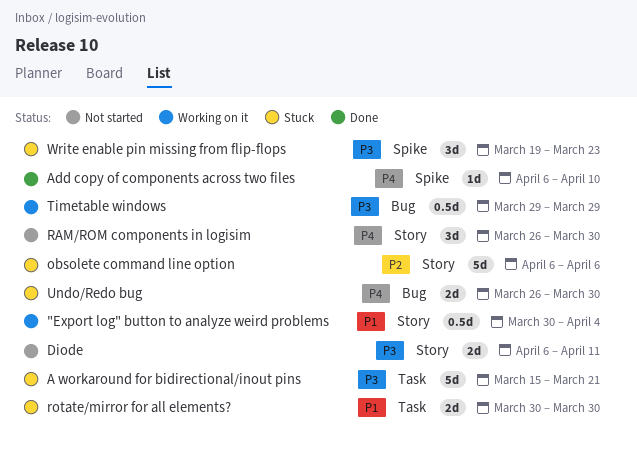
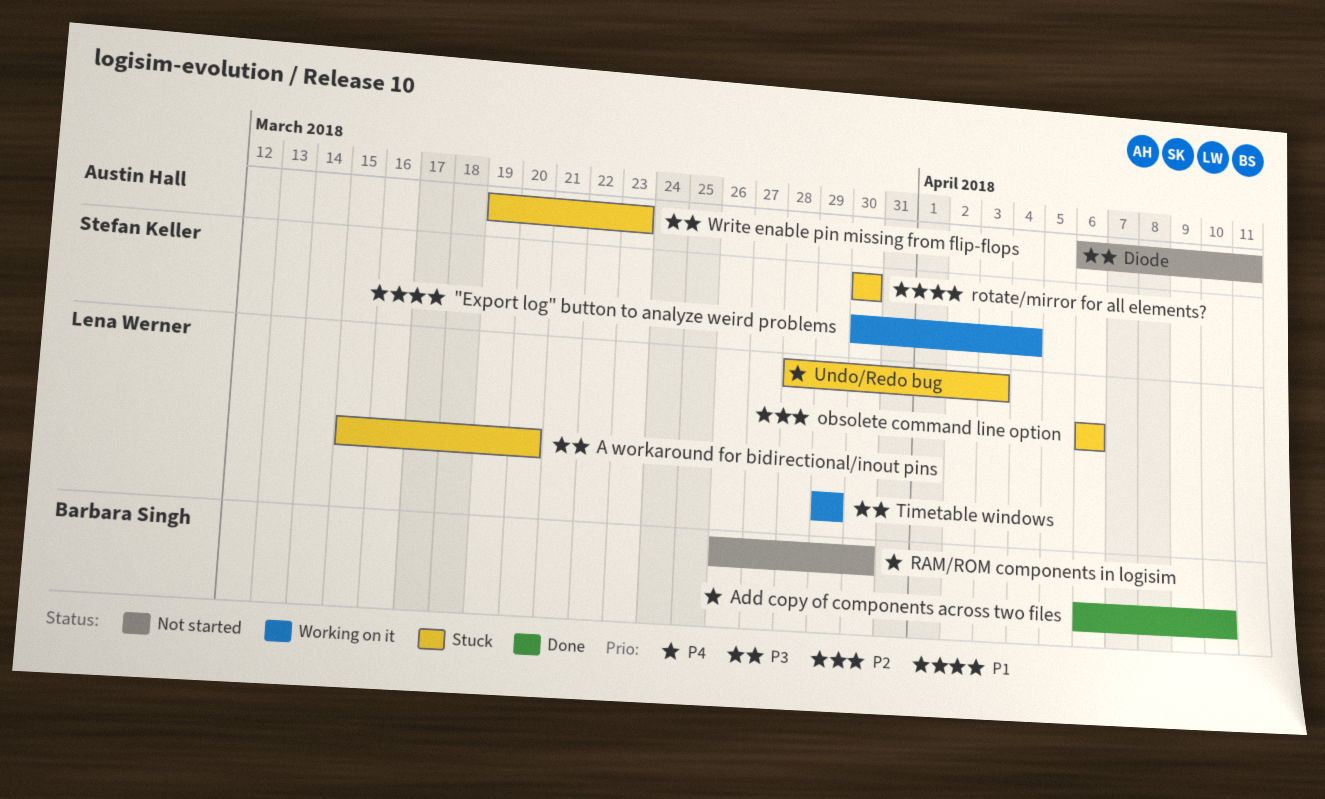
A workaround for bidirectional/inout pins, due: Mar 21 -> Mar 20
Undo/Redo bug, start: Mar 26 -> Mar 28
Undo/Redo bug, due: Mar 30 -> Apr 3

